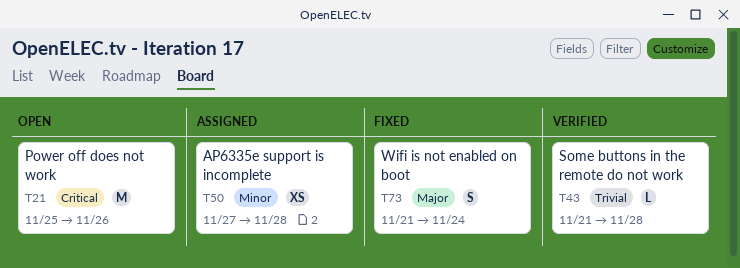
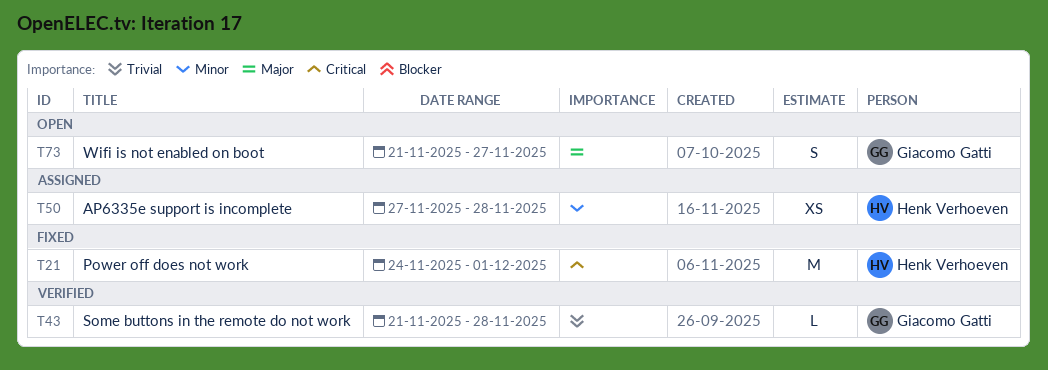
T21, status: Open -> Fixed
T21, start: Nov 25 -> Nov 24
T21, due: Nov 26 -> Dec 1
T73, status: Fixed -> Open
T73, due: Nov 24 -> Nov 27

